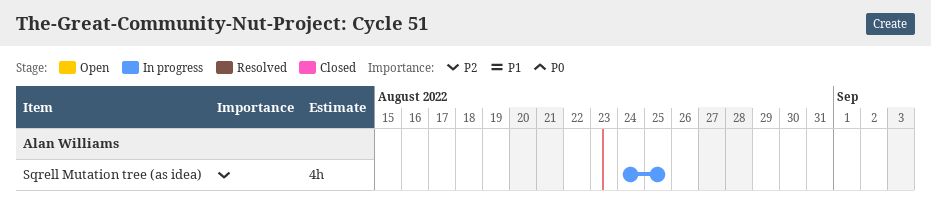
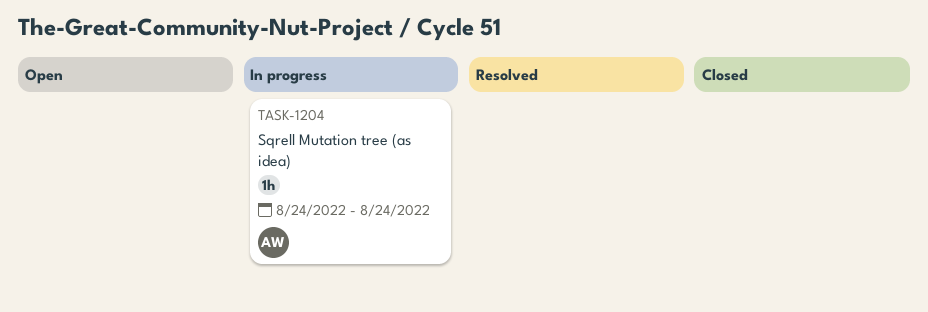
Sqrell Mutation tree (as idea), estimate: 4h -> 1h
Sqrell Mutation tree (as idea), due: Aug 25 -> Aug 24

